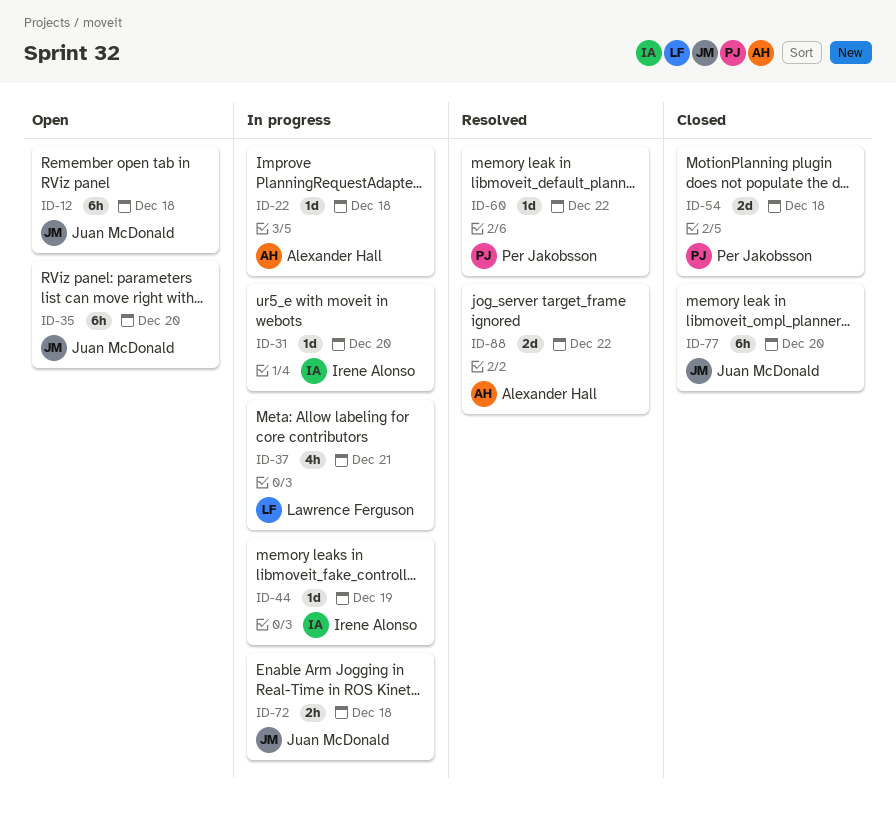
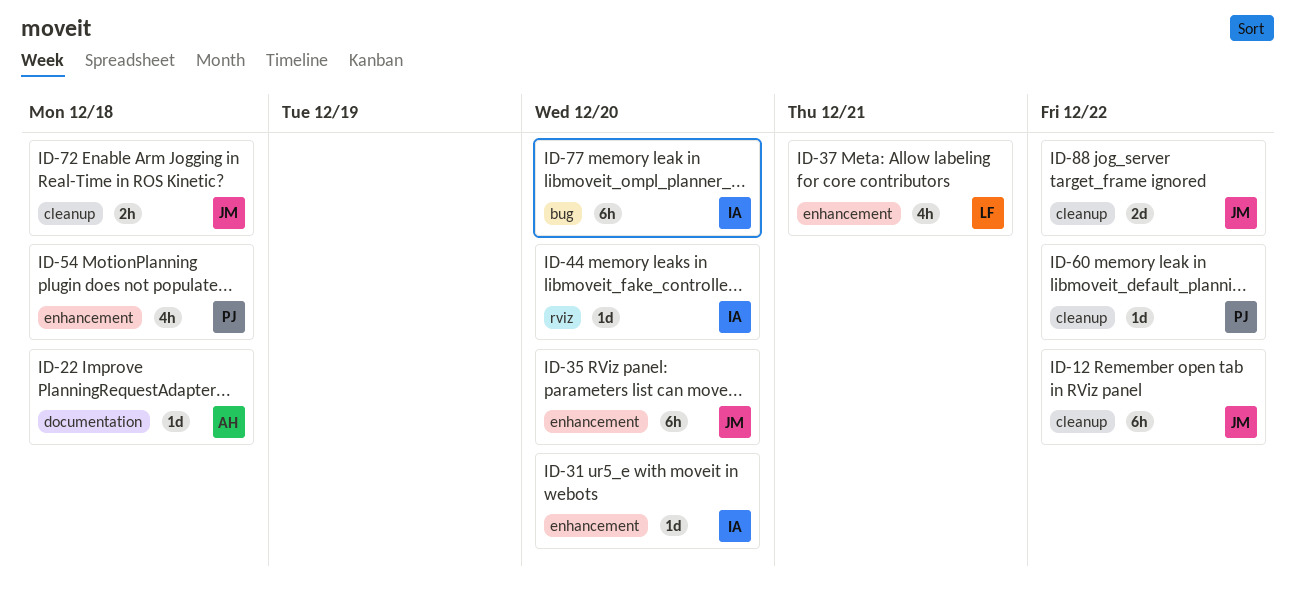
ID-12, due: Dec 18 -> Dec 22
ID-44, due: Dec 19 -> Dec 20
ID-54, estimate: 2d -> 4h
ID-77, owner: Juan McDonald -> Irene Alonso
ID-88, owner: Alexander Hall -> Juan McDonald

